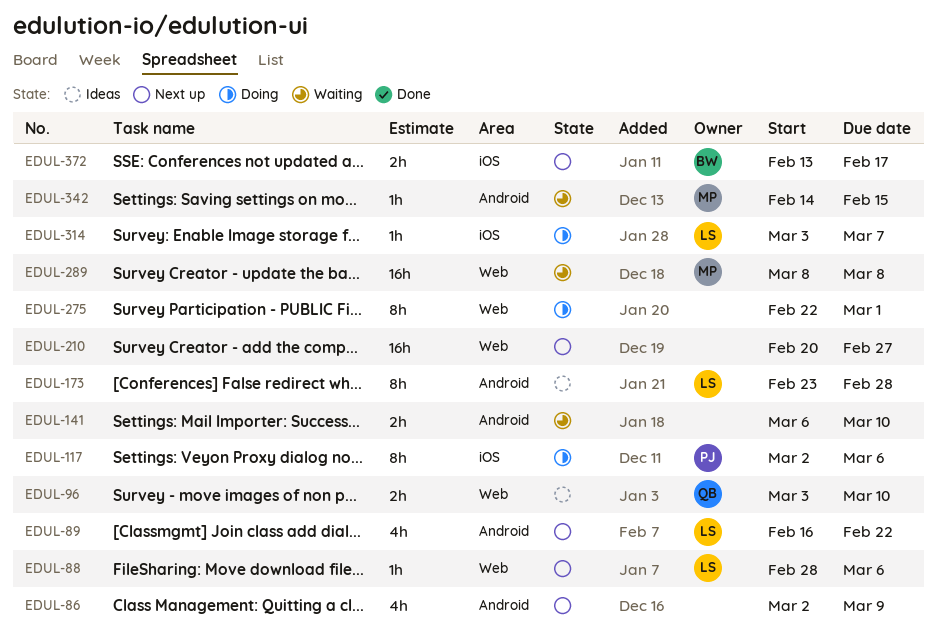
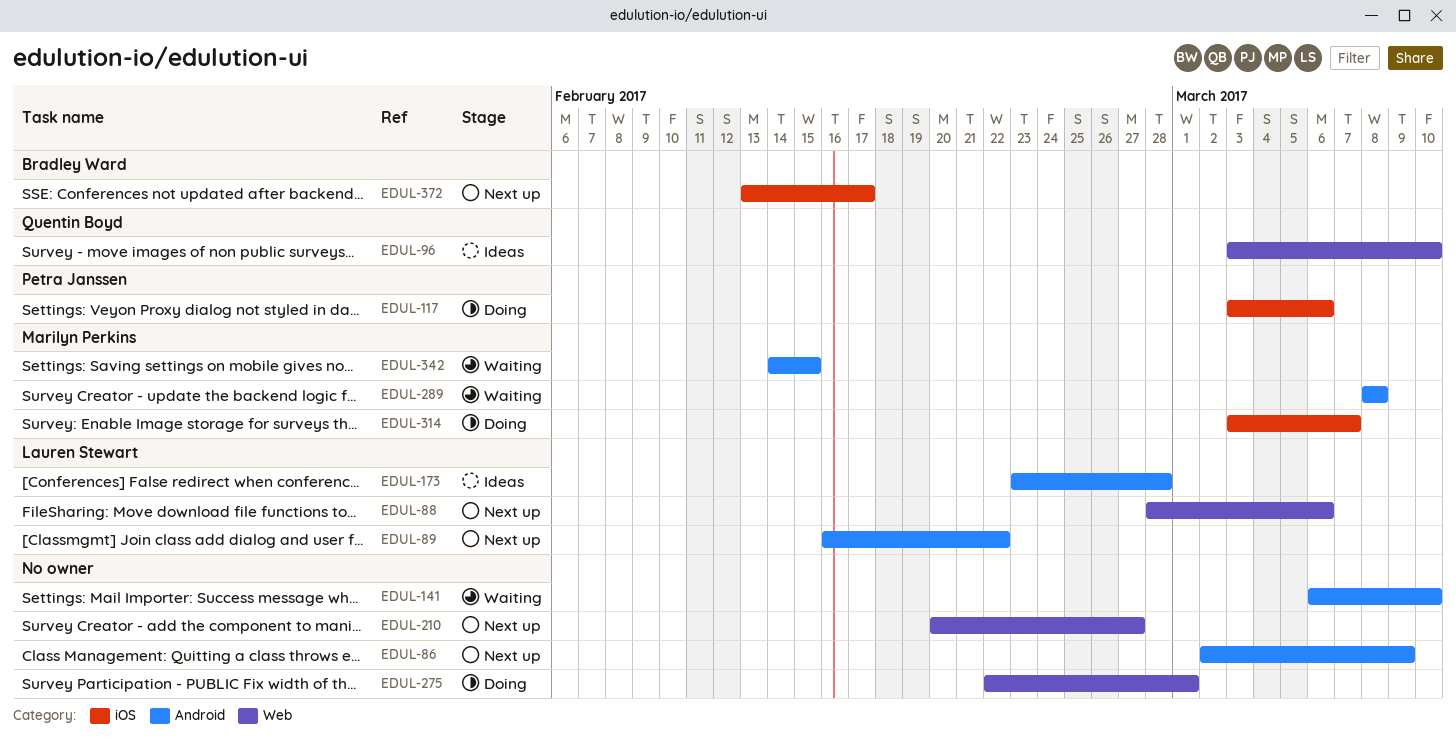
EDUL-117, start: Mar 2 -> Mar 3
EDUL-289, label: Web -> Android
EDUL-314, owner: Lauren Stewart -> Marilyn Perkins

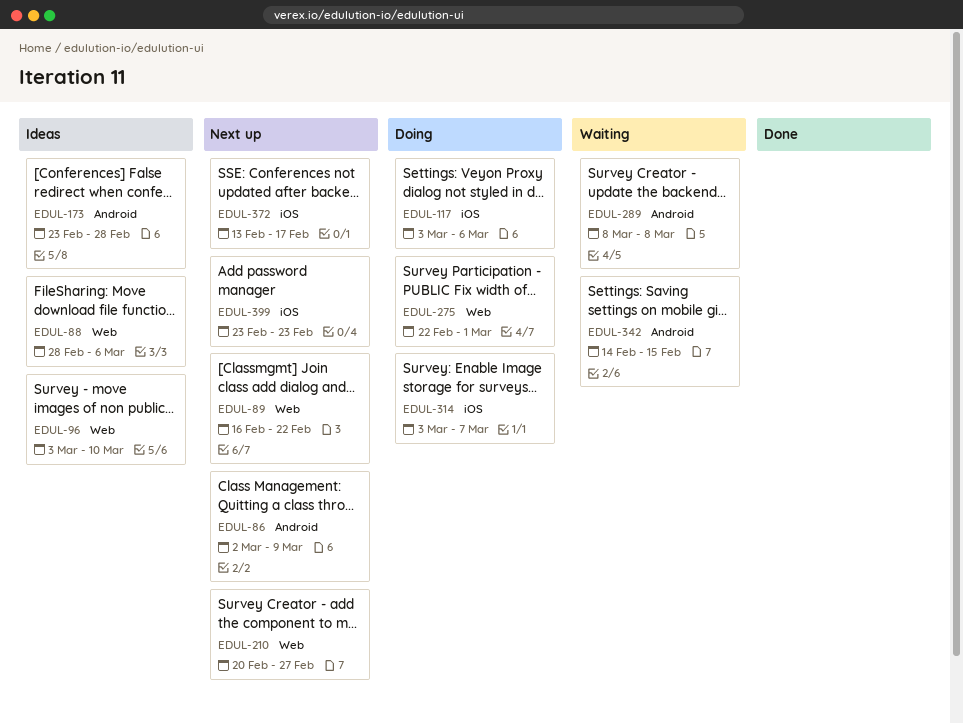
EDUL-88, status: Next up -> Ideas
EDUL-89, label: Android -> Web
EDUL-141: present -> none
EDUL-399: none -> present

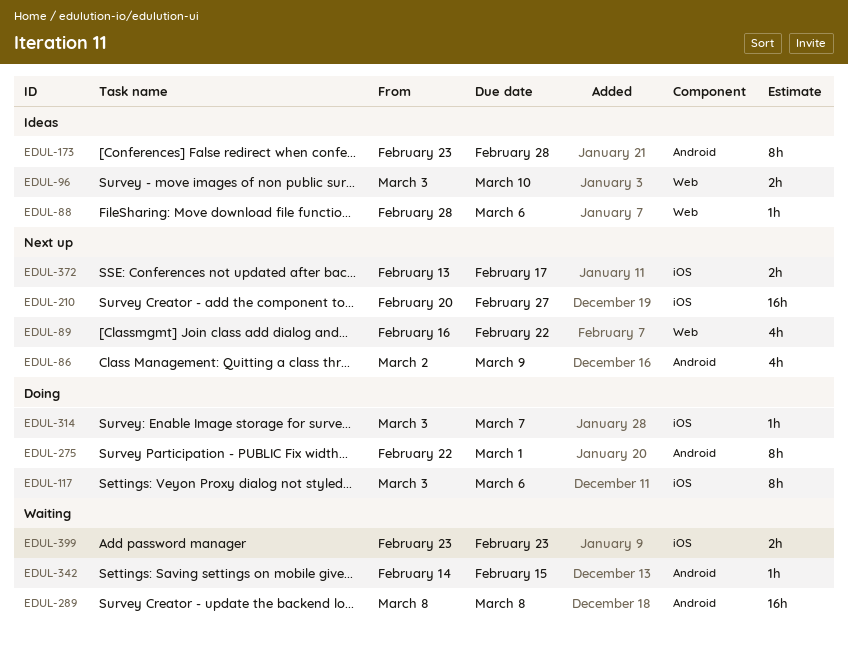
EDUL-210, label: Web -> iOS
EDUL-275, label: Web -> Android
EDUL-399, status: Next up -> Waiting

